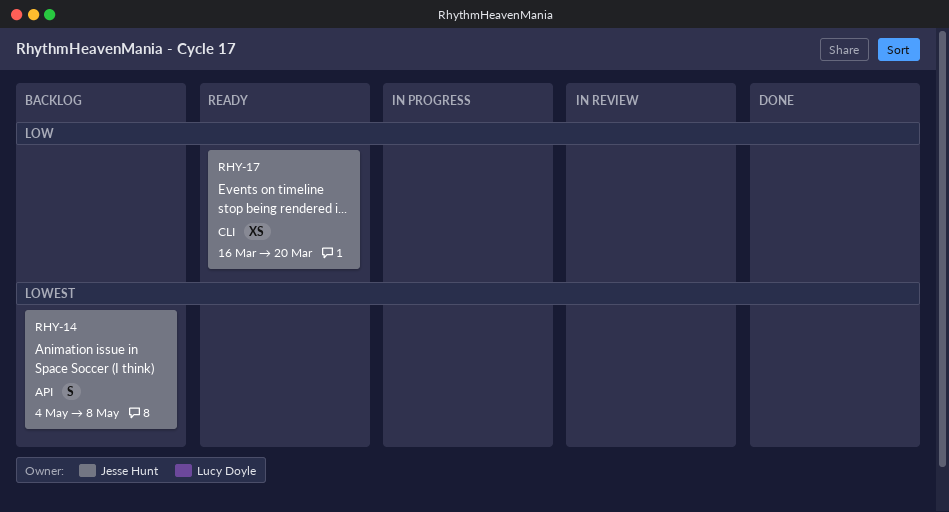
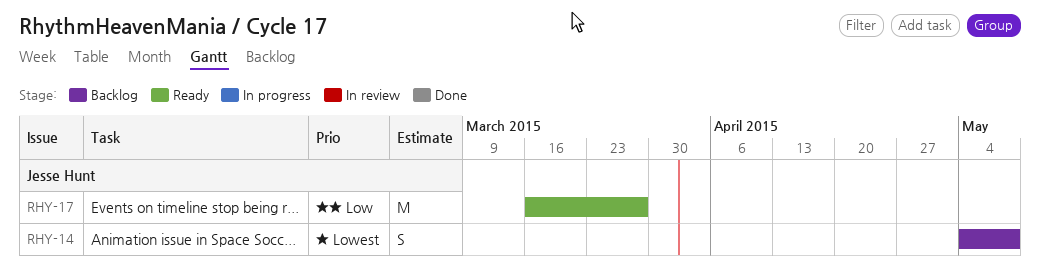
RHY-17, estimate: XS -> M
RHY-17, due: Mar 20 -> Mar 27

